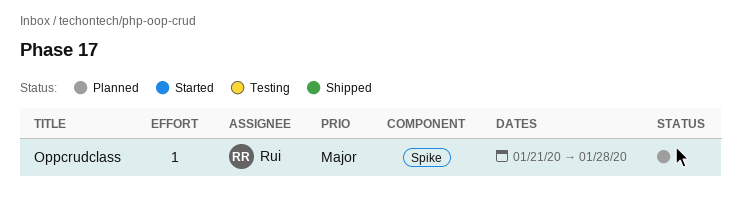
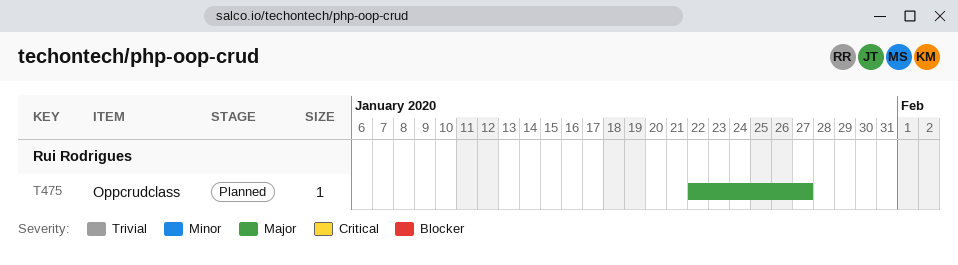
Oppcrudclass, start: Jan 21 -> Jan 22
Oppcrudclass, due: Jan 28 -> Jan 27

